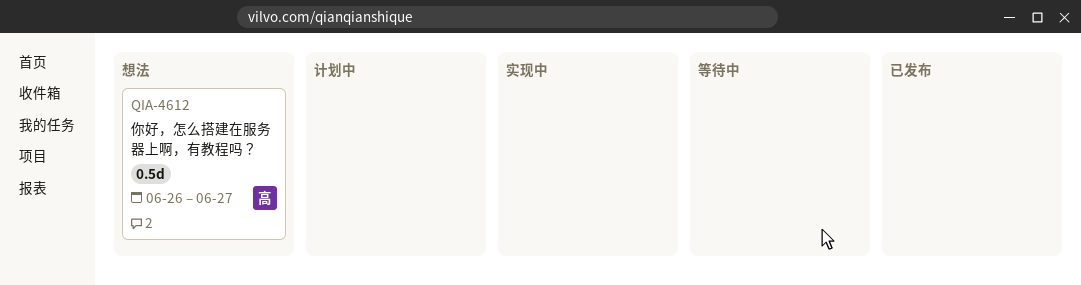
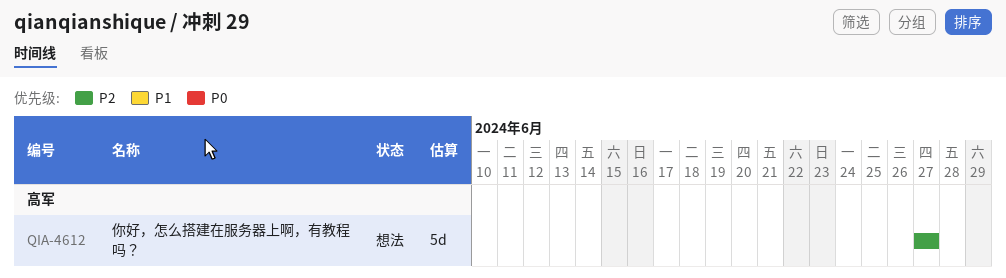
QIA-4612, estimate: 0.5d -> 5d
QIA-4612, start: Jun 26 -> Jun 27

